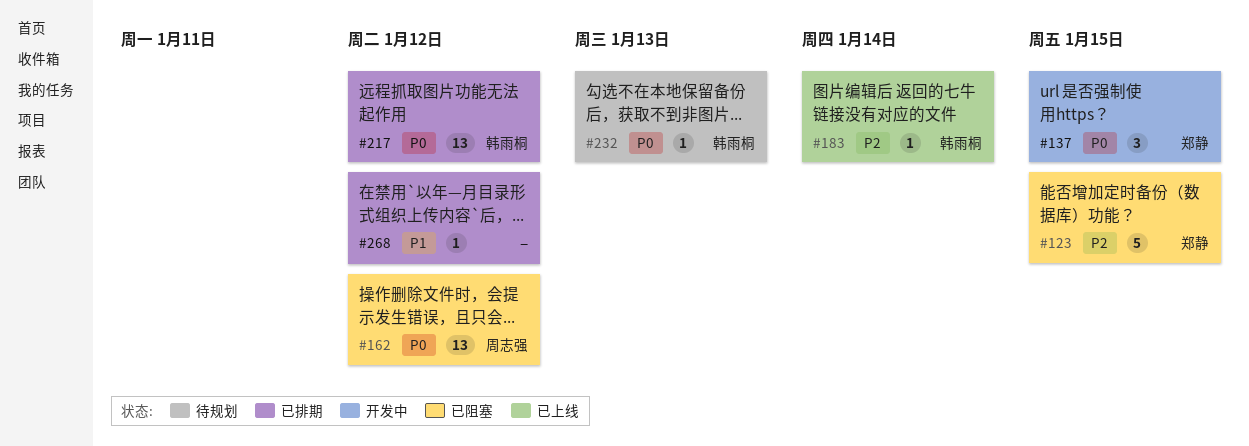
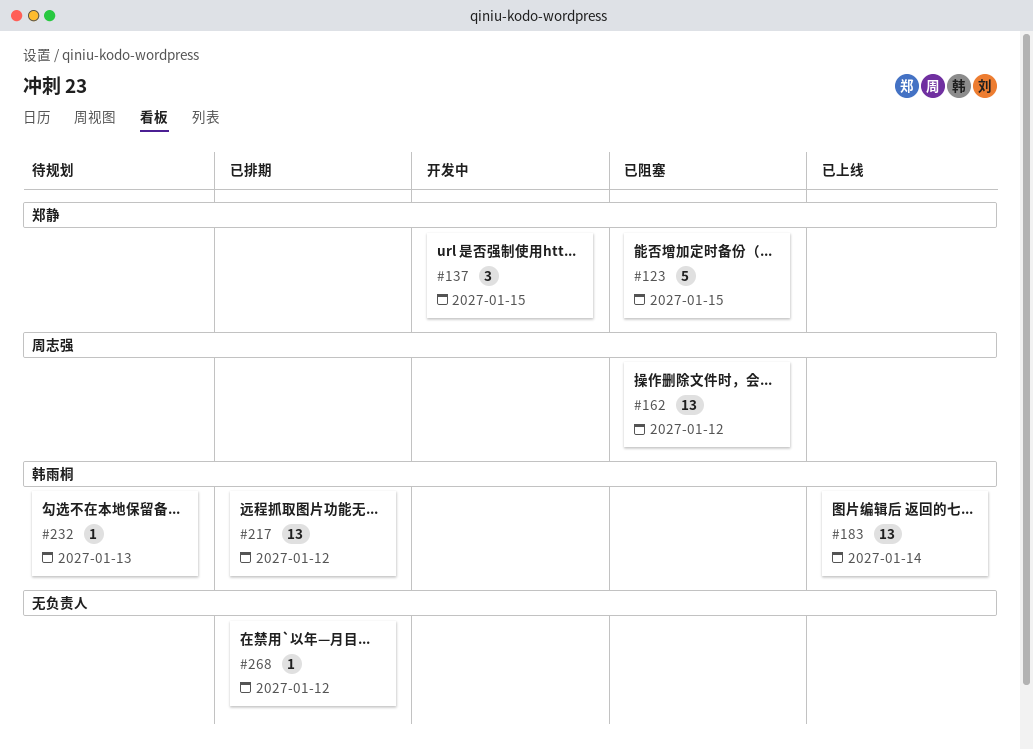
#183, estimate: 1 -> 13

